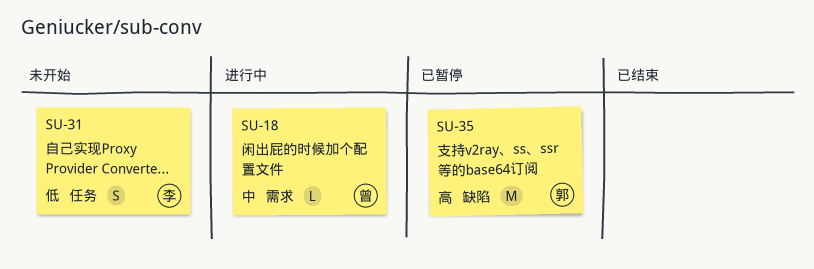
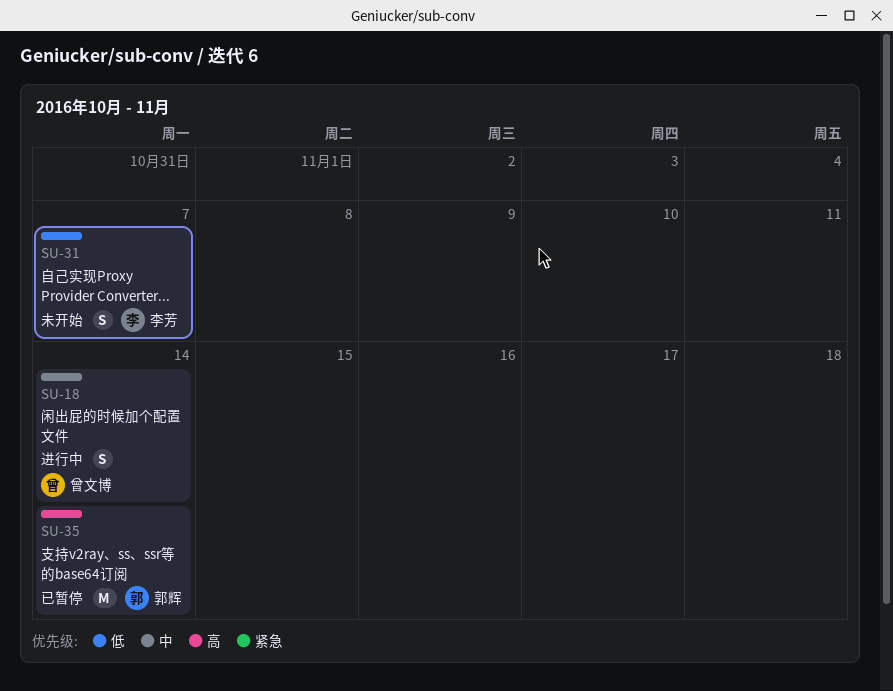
SU-18, estimate: L -> S

